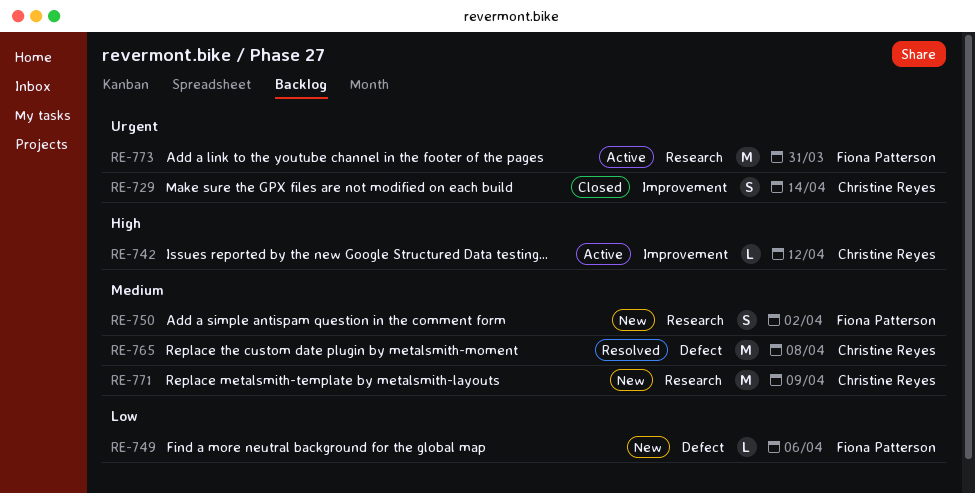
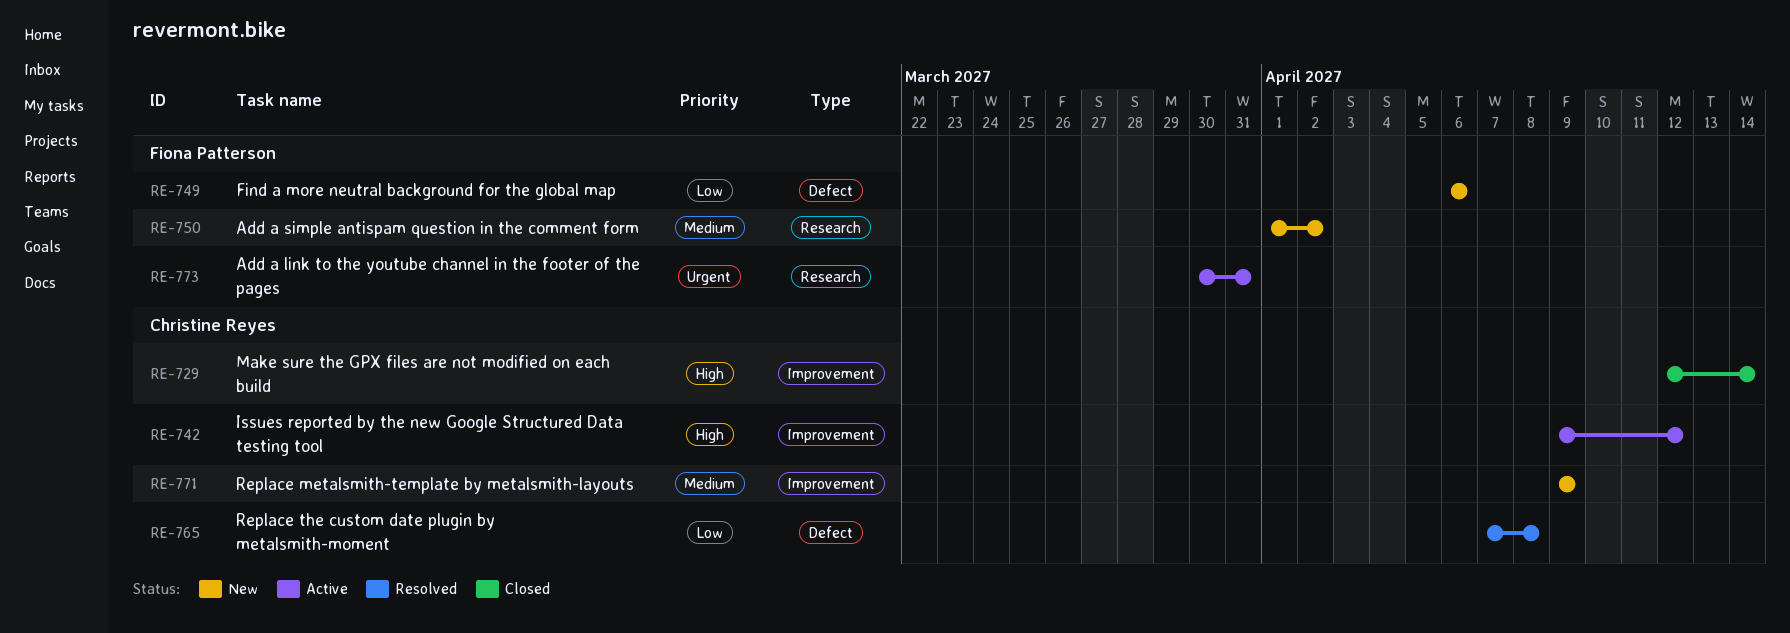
RE-729, priority: Urgent -> High
RE-765, priority: Medium -> Low
RE-771, label: Research -> Improvement

